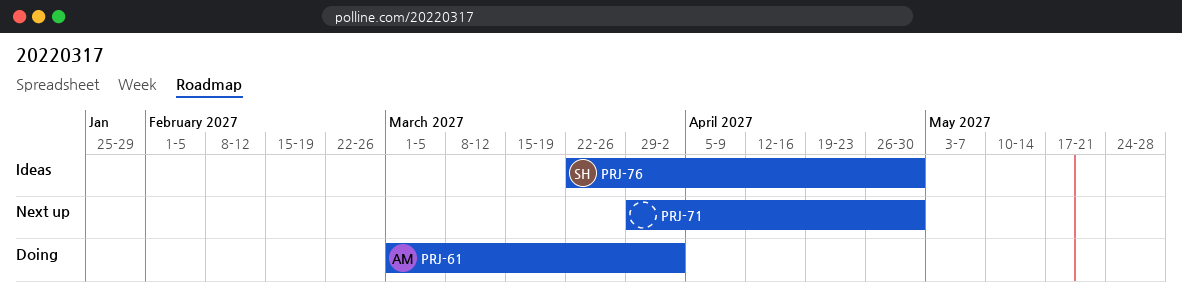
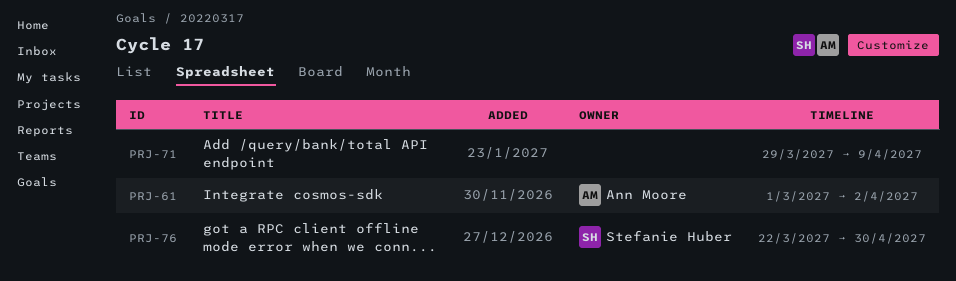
PRJ-71, due: Apr 30 -> Apr 9

